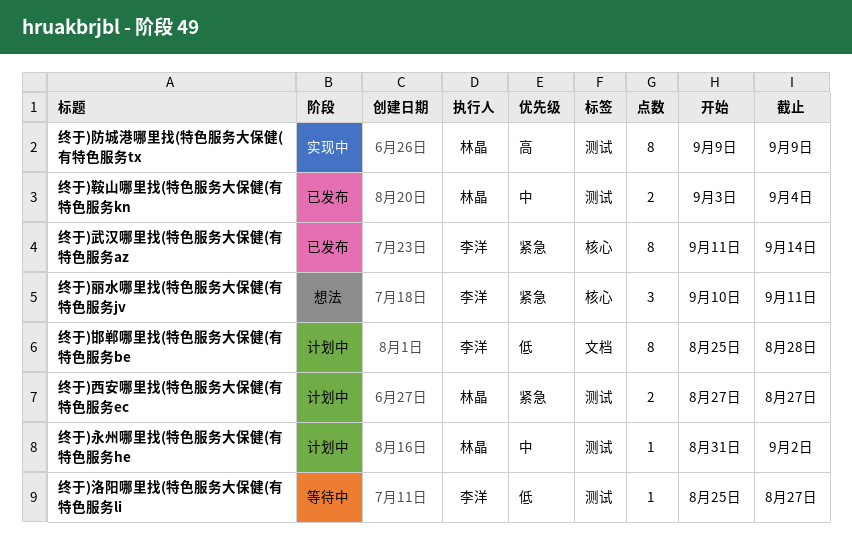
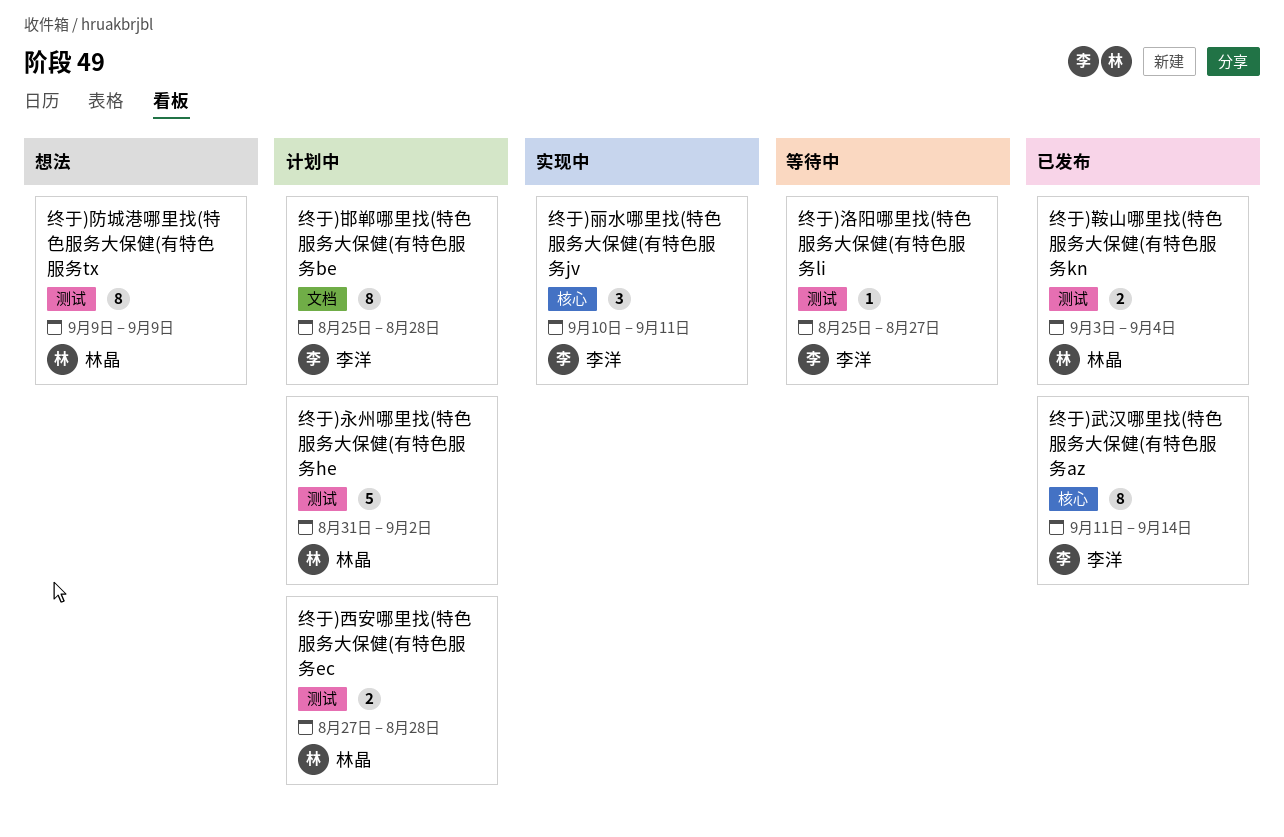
终于)丽水哪里找(特色服务大保健(有特色服务jv, status: 想法 -> 实现中
终于)永州哪里找(特色服务大保健(有特色服务he, estimate: 1 -> 5
终于)西安哪里找(特色服务大保健(有特色服务ec, due: Aug 27 -> Aug 28
终于)防城港哪里找(特色服务大保健(有特色服务tx, status: 实现中 -> 想法

